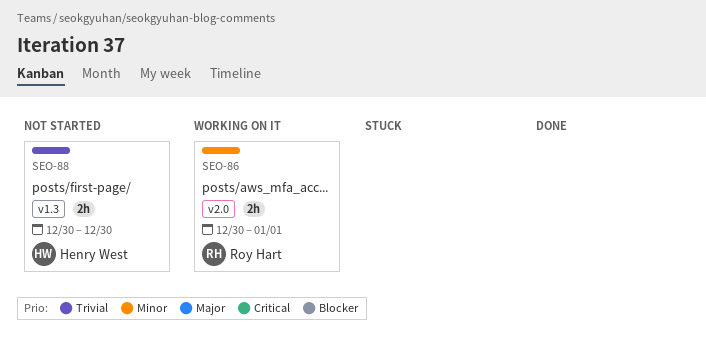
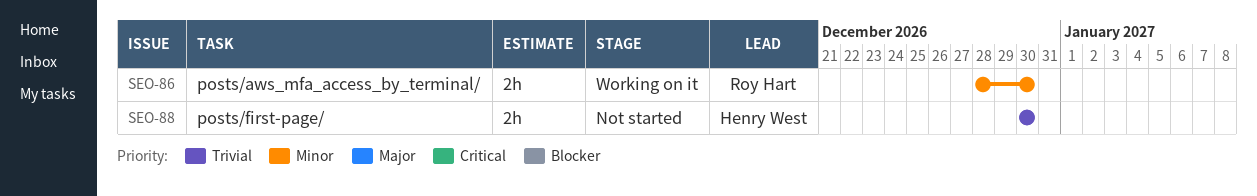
SEO-86, start: Dec 30 -> Dec 28
SEO-86, due: Jan 1 -> Dec 30

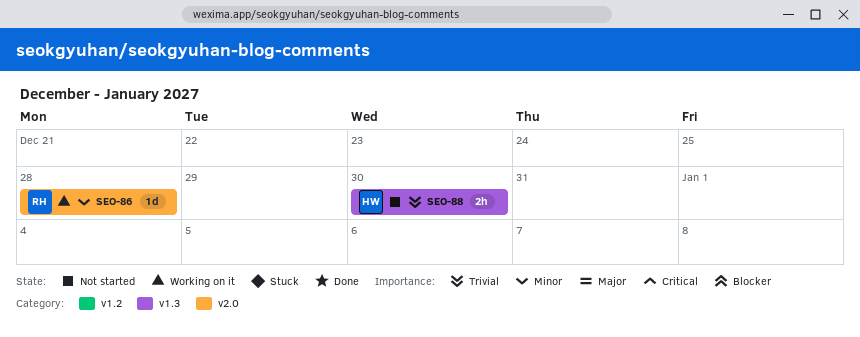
SEO-86, estimate: 2h -> 1d
SEO-86, due: Dec 30 -> Dec 28

